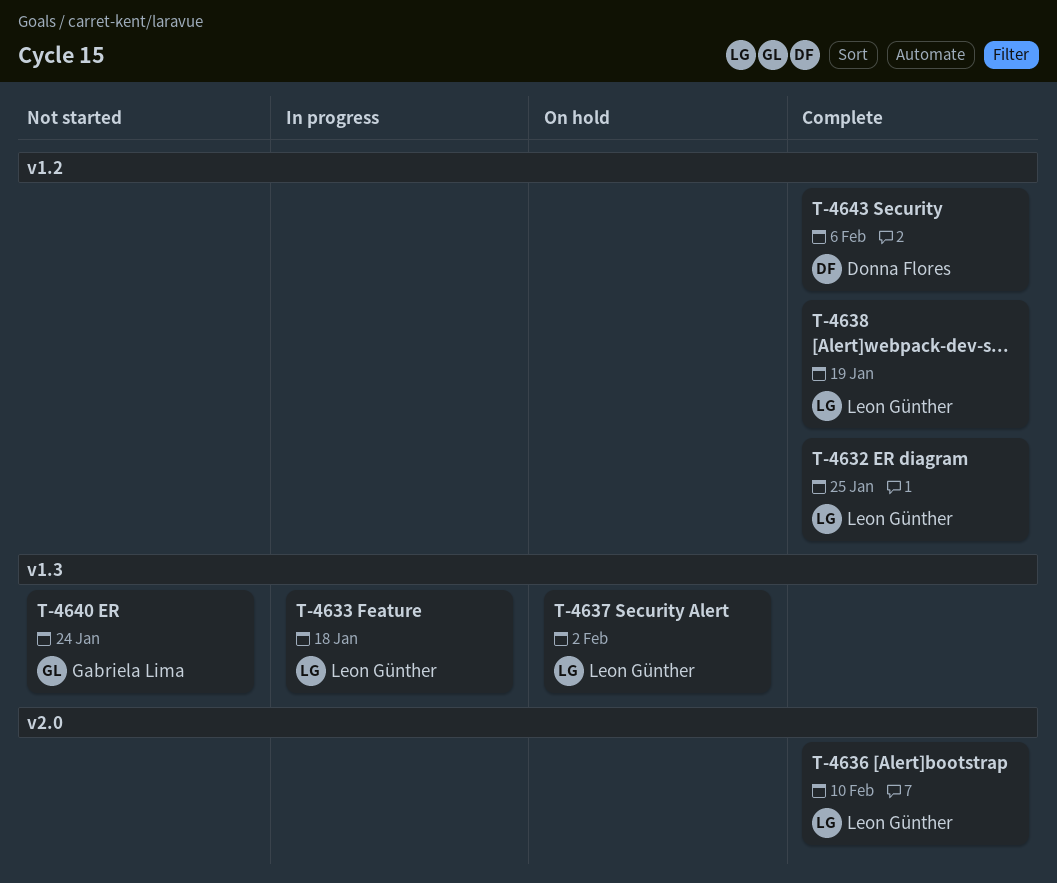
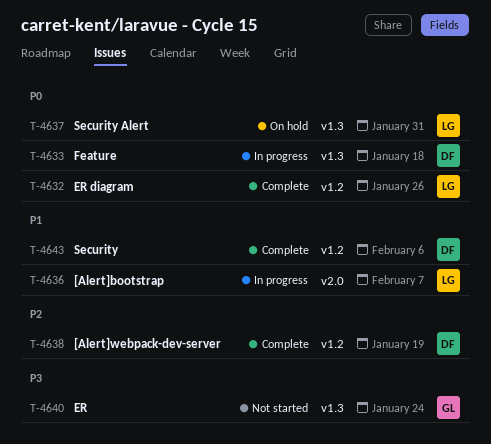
T-4632, due: Jan 25 -> Jan 26
T-4633, owner: Leon Günther -> Donna Flores
T-4636, status: Complete -> In progress
T-4636, due: Feb 10 -> Feb 7
T-4637, due: Feb 2 -> Jan 31
T-4638, owner: Leon Günther -> Donna Flores

